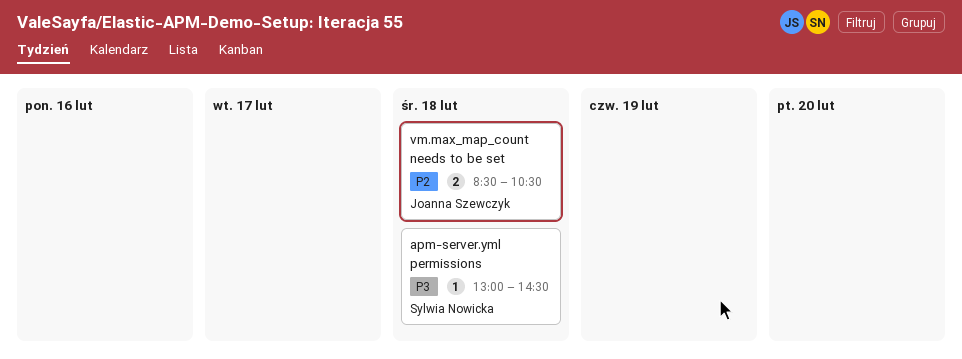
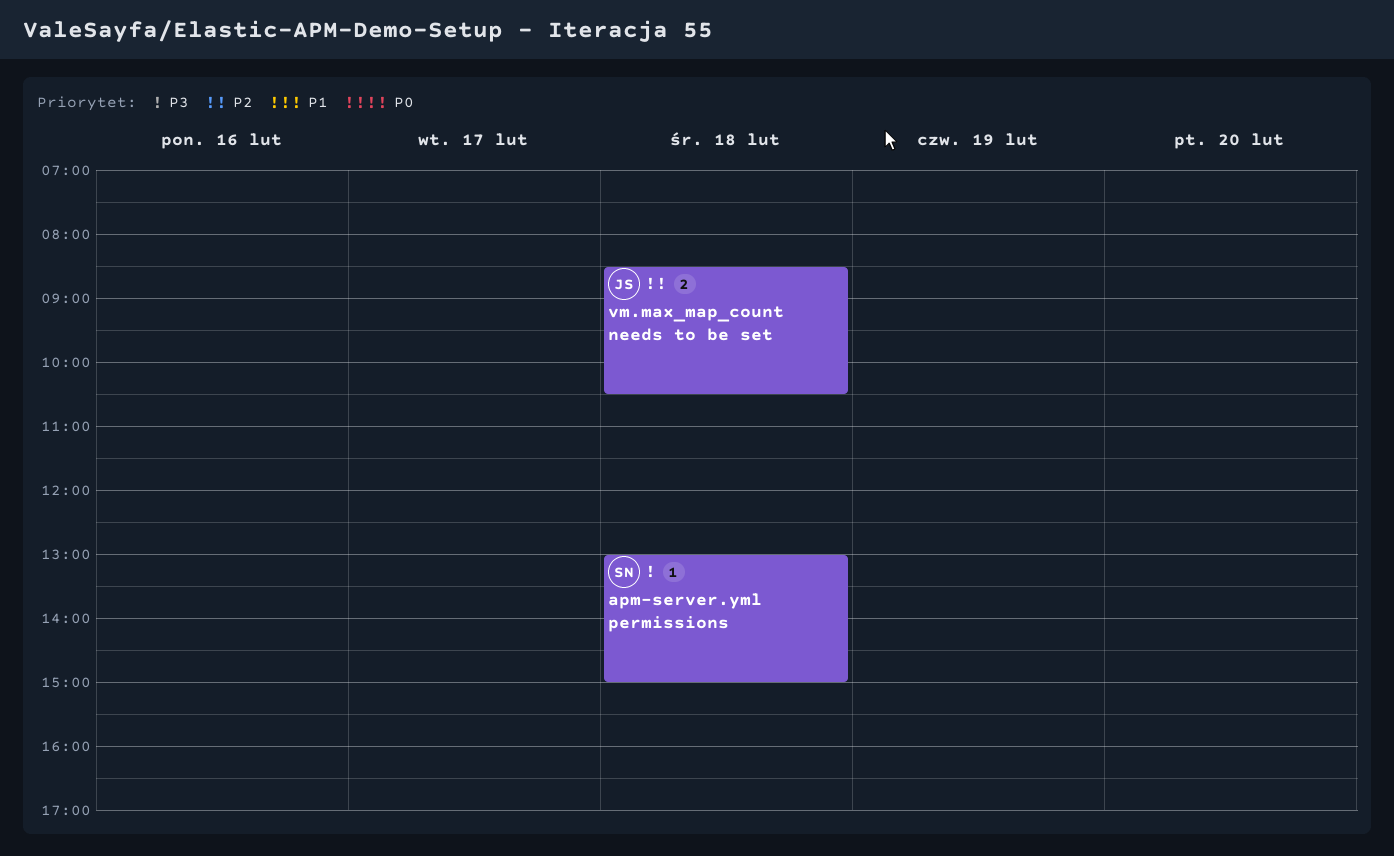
apm-server.yml permissions, ends: 14:30 -> 15:00

